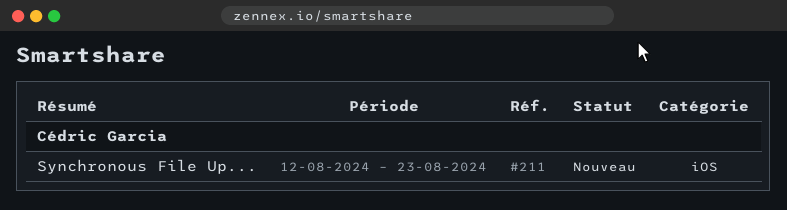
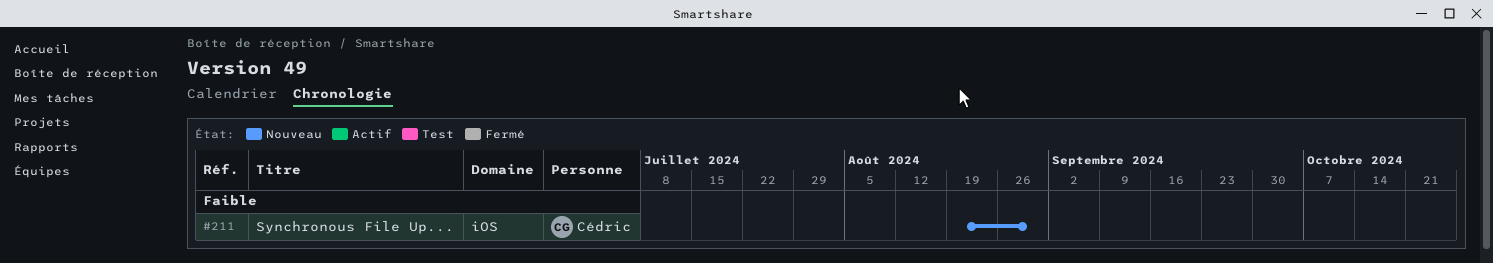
#211, start: Aug 12 -> Aug 19
#211, due: Aug 23 -> Aug 30

